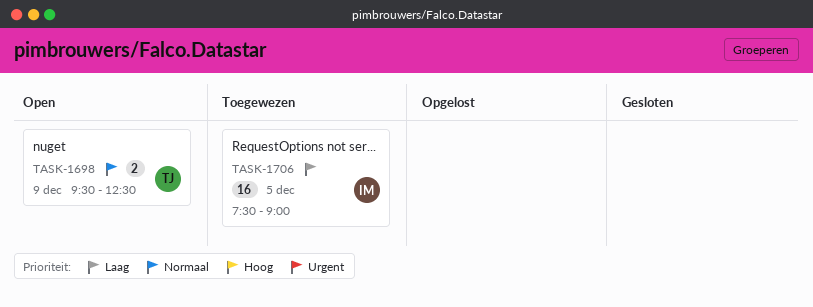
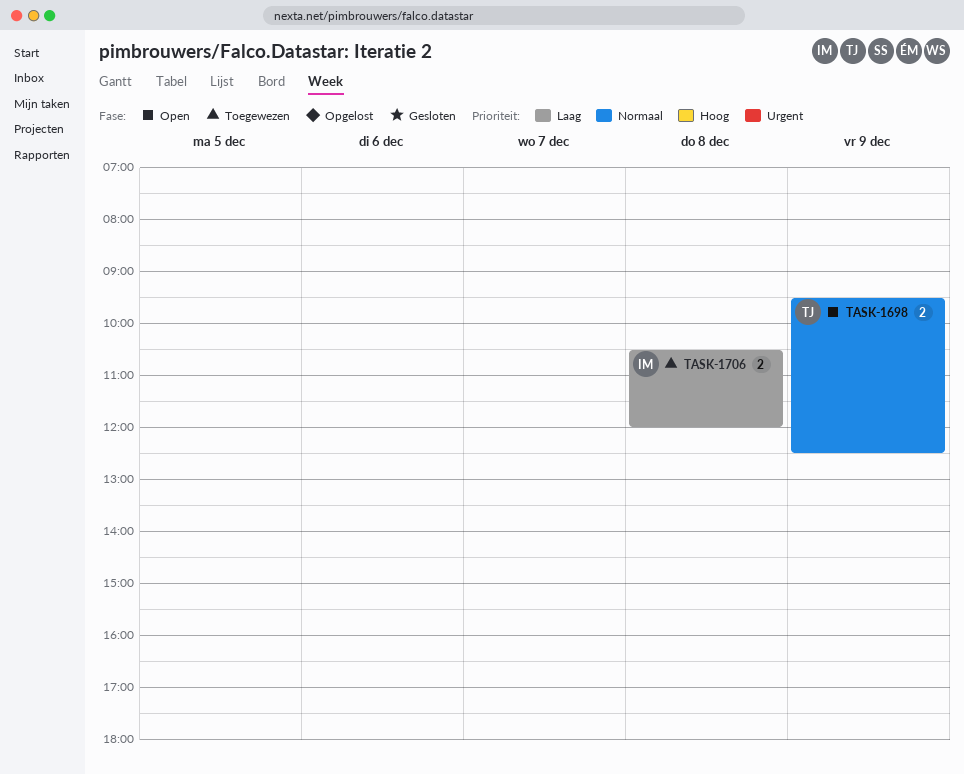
TASK-1706, estimate: 16 -> 2
TASK-1706, day: Dec 5 -> Dec 8
TASK-1706, begins: 07:30 -> 10:30
TASK-1706, ends: 09:00 -> 12:00

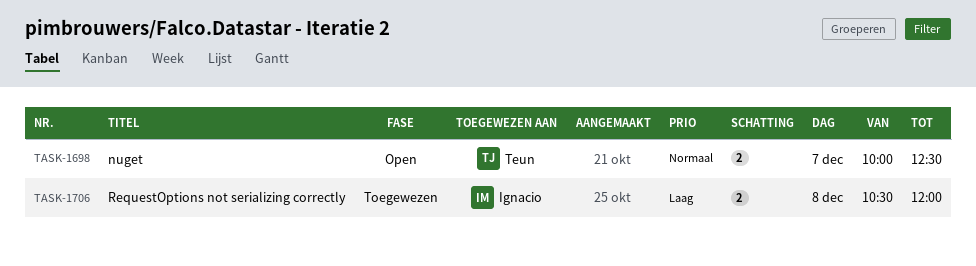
TASK-1698, day: Dec 9 -> Dec 7
TASK-1698, begins: 09:30 -> 10:00

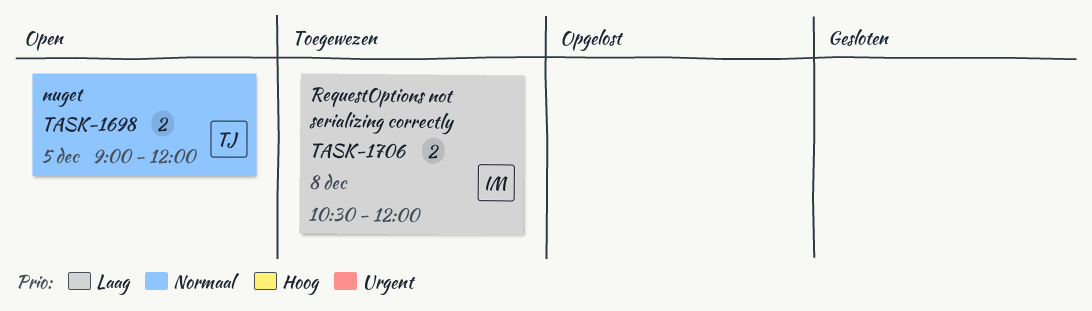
TASK-1698, day: Dec 7 -> Dec 5
TASK-1698, begins: 10:00 -> 09:00
TASK-1698, ends: 12:30 -> 12:00

